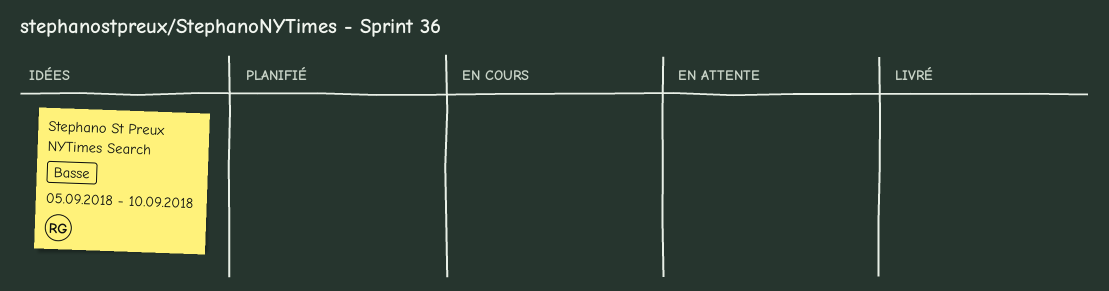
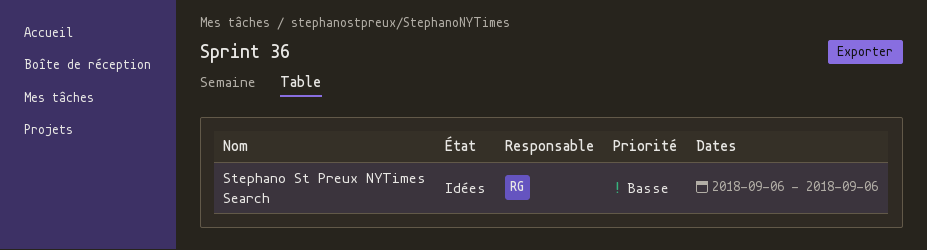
Stephano St Preux NYTimes Search, start: Sep 5 -> Sep 6
Stephano St Preux NYTimes Search, due: Sep 10 -> Sep 6

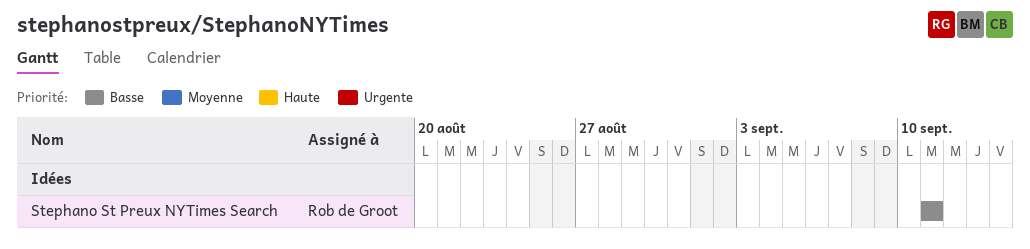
Stephano St Preux NYTimes Search, start: Sep 6 -> Sep 11
Stephano St Preux NYTimes Search, due: Sep 6 -> Sep 11

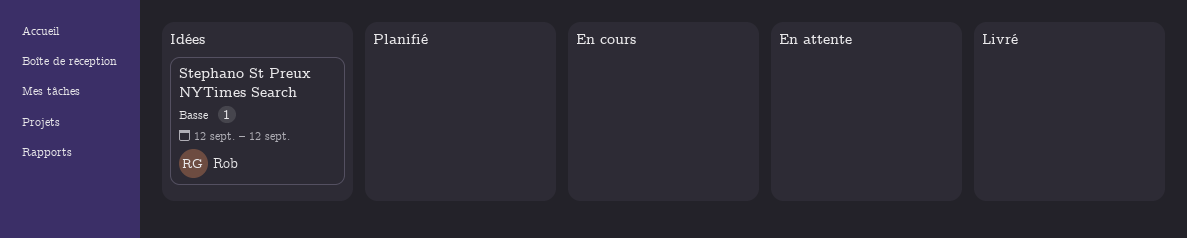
Stephano St Preux NYTimes Search, start: Sep 11 -> Sep 12
Stephano St Preux NYTimes Search, due: Sep 11 -> Sep 12

